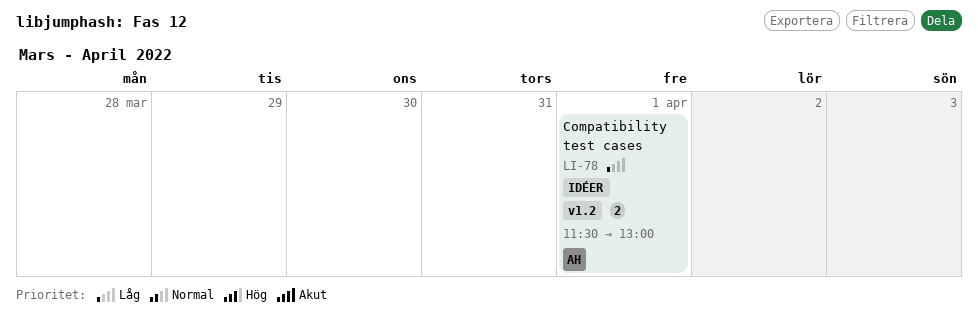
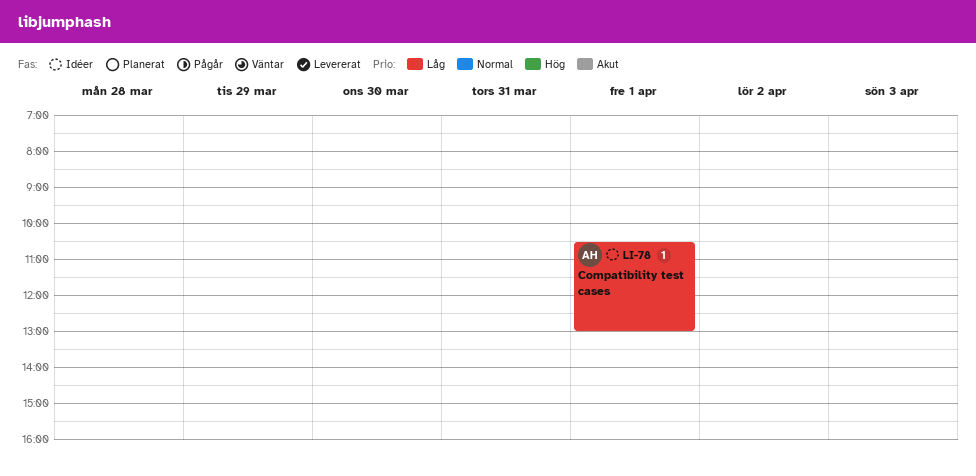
LI-78, estimate: 2 -> 1
LI-78, begins: 11:30 -> 10:30

